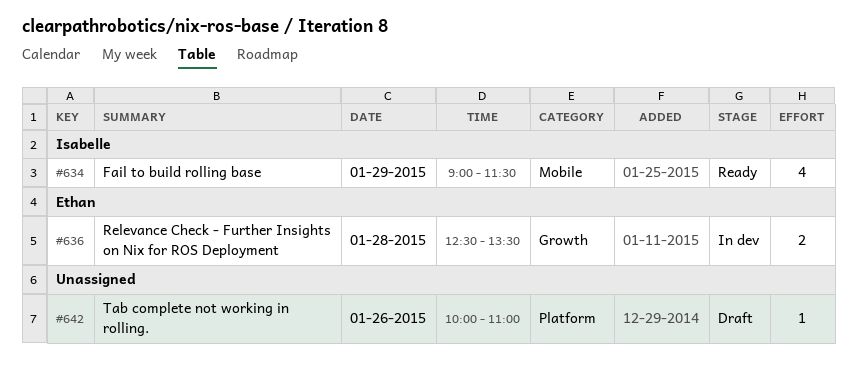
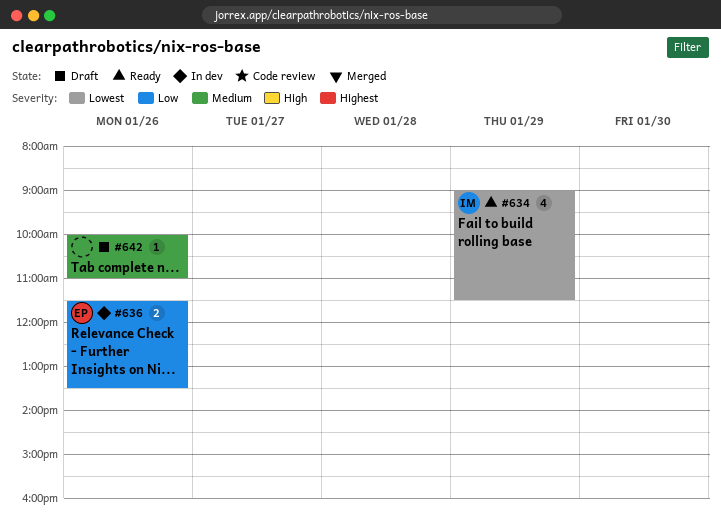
#636, day: Jan 28 -> Jan 26
#636, begins: 12:30 -> 11:30

